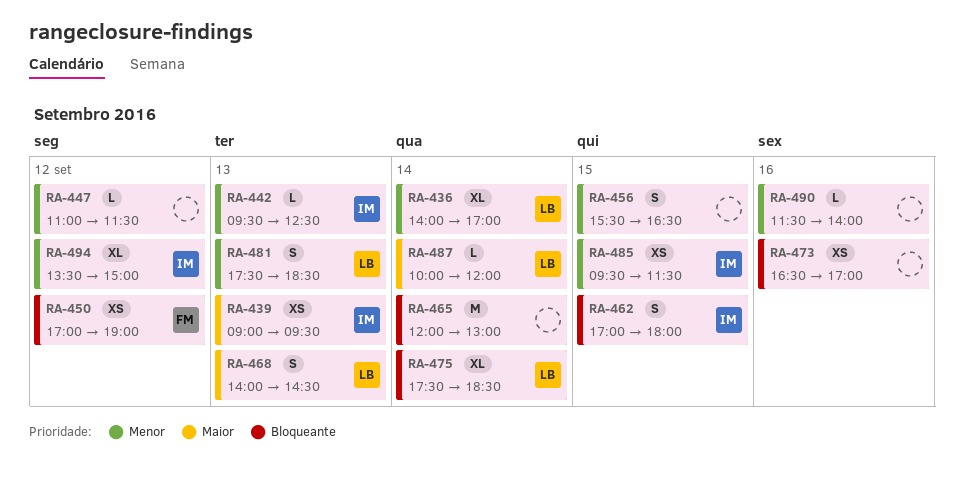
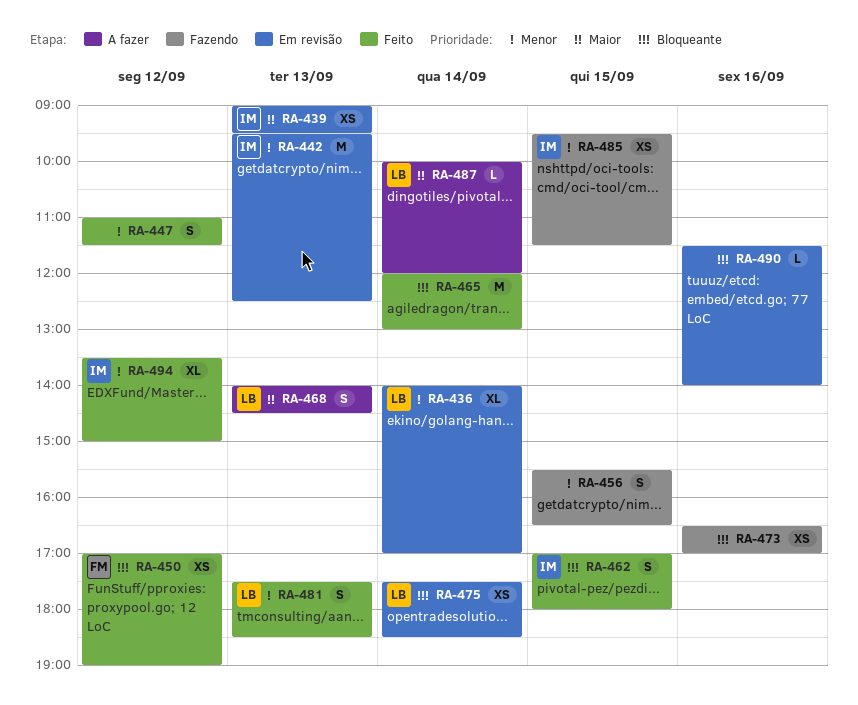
RA-442, estimate: L -> M
RA-447, estimate: L -> S
RA-475, estimate: XL -> XS
RA-490, priority: Menor -> Bloqueante

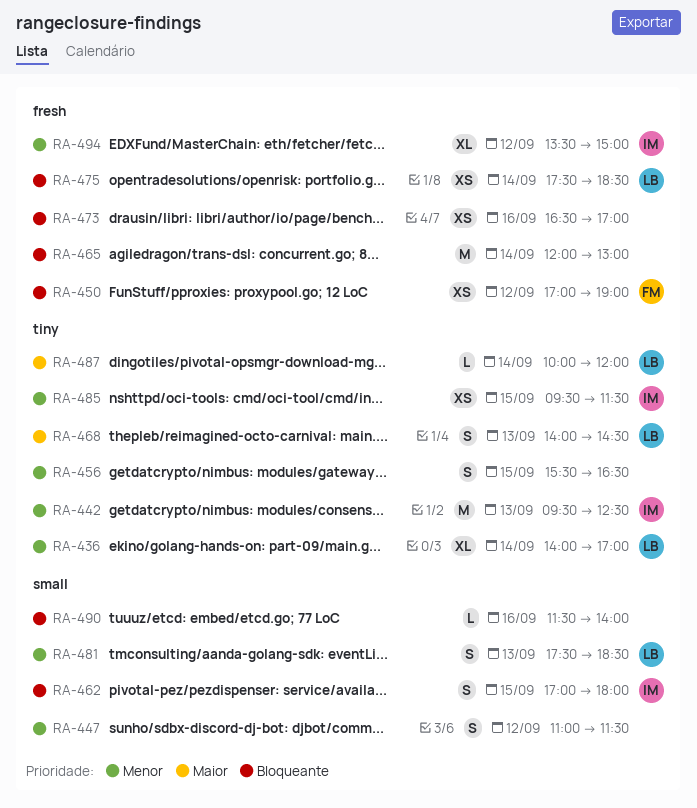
RA-439: present -> none

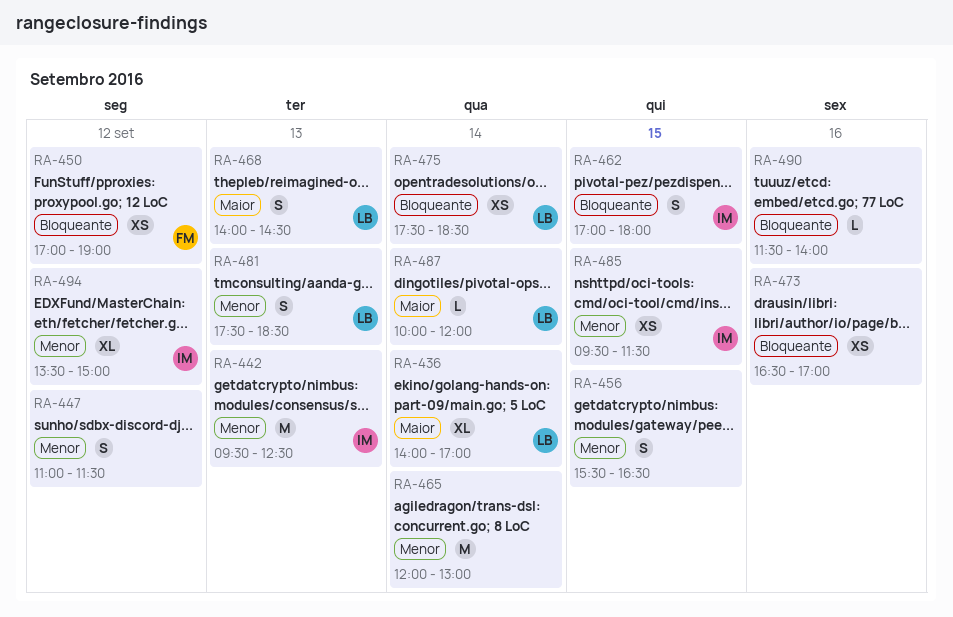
RA-436, priority: Menor -> Maior
RA-465, priority: Bloqueante -> Menor

